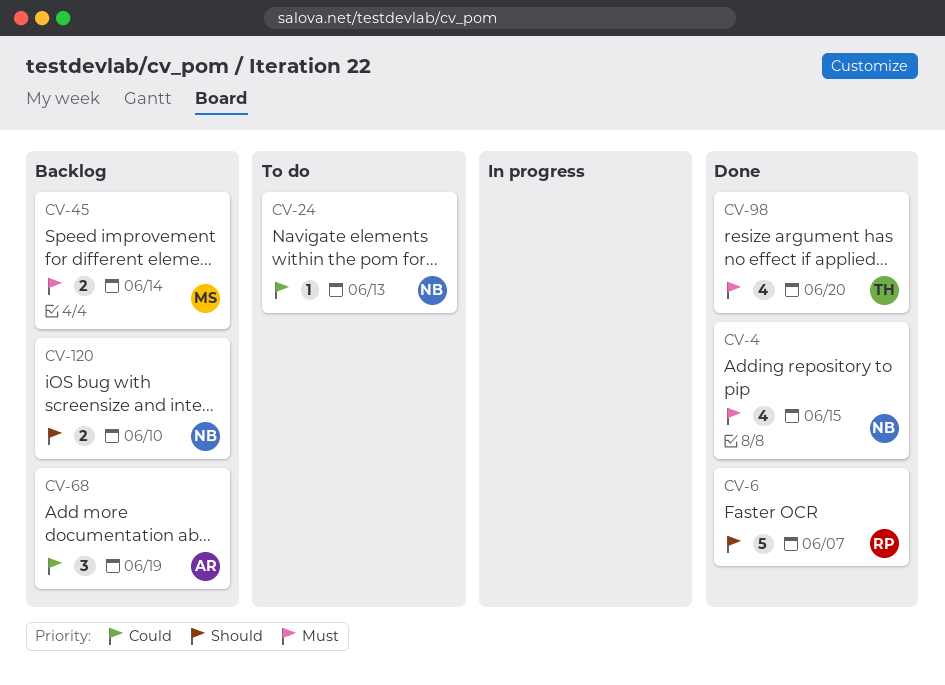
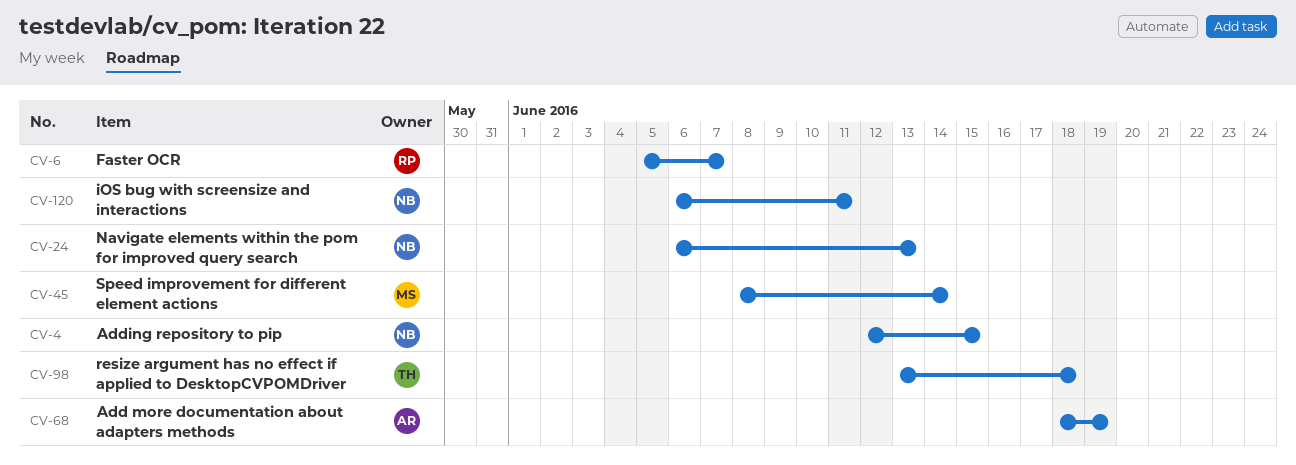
CV-98, due: Jun 20 -> Jun 18
CV-120, due: Jun 10 -> Jun 11

